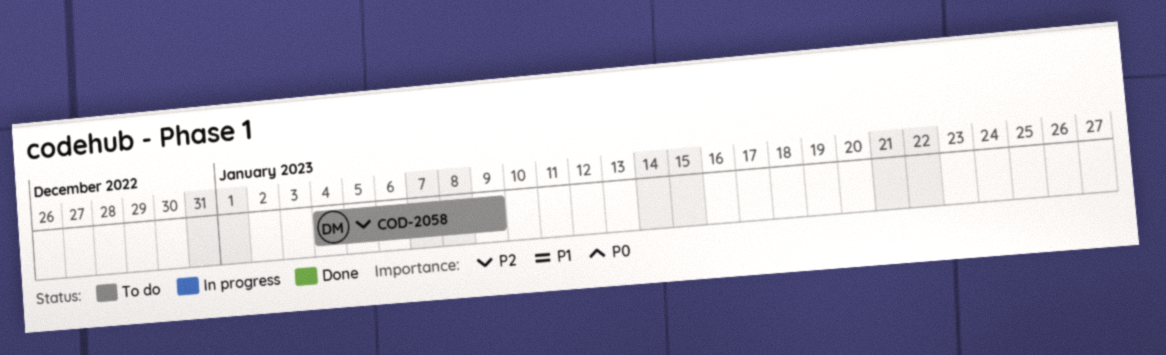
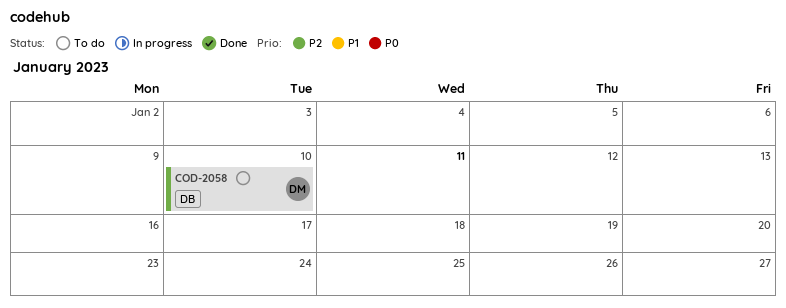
COD-2058, due: Jan 9 -> Jan 10

